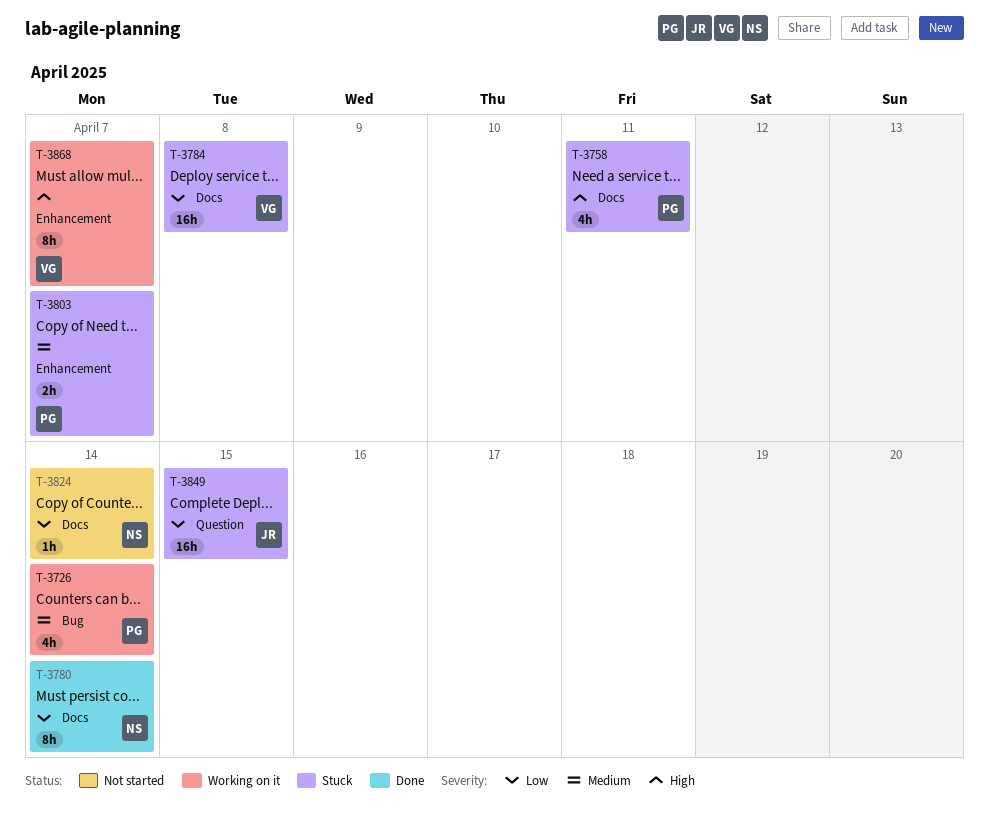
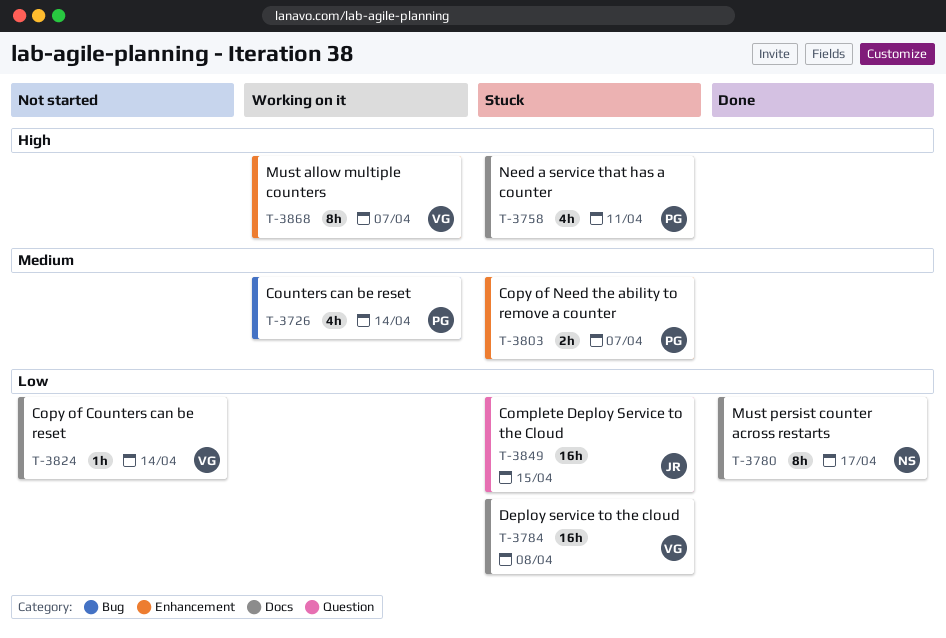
T-3780, due: Apr 14 -> Apr 17
T-3824, owner: NS -> VG

